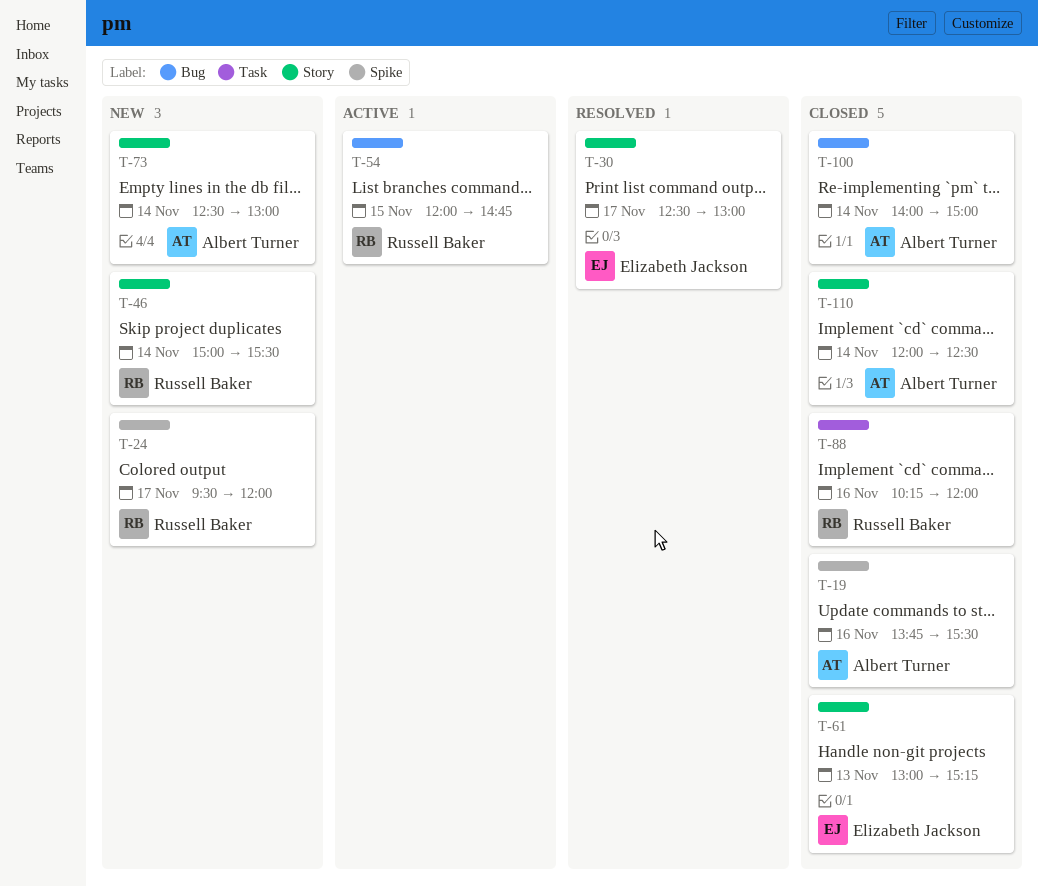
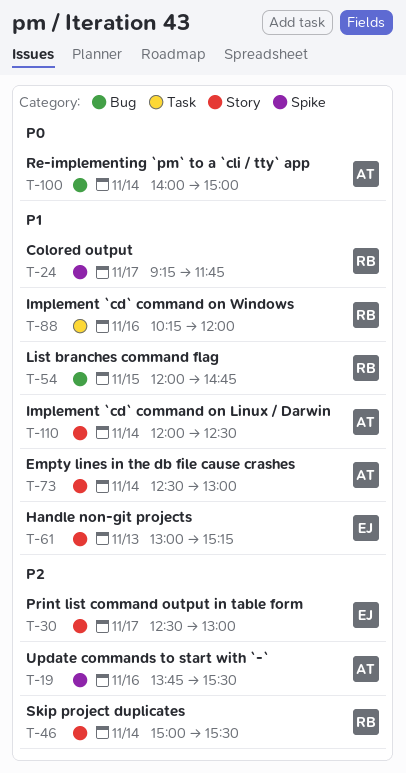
T-24, begins: 09:30 -> 09:15
T-24, ends: 12:00 -> 11:45

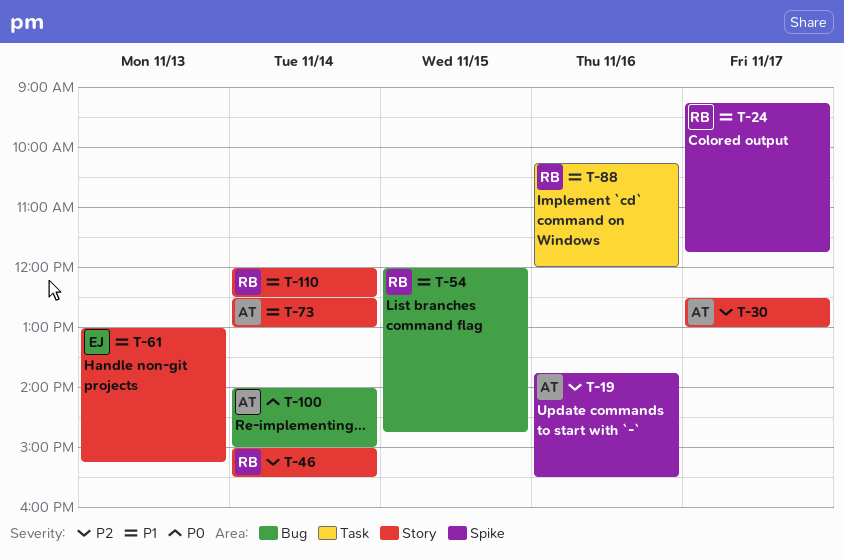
T-30, owner: EJ -> AT
T-110, owner: AT -> RB

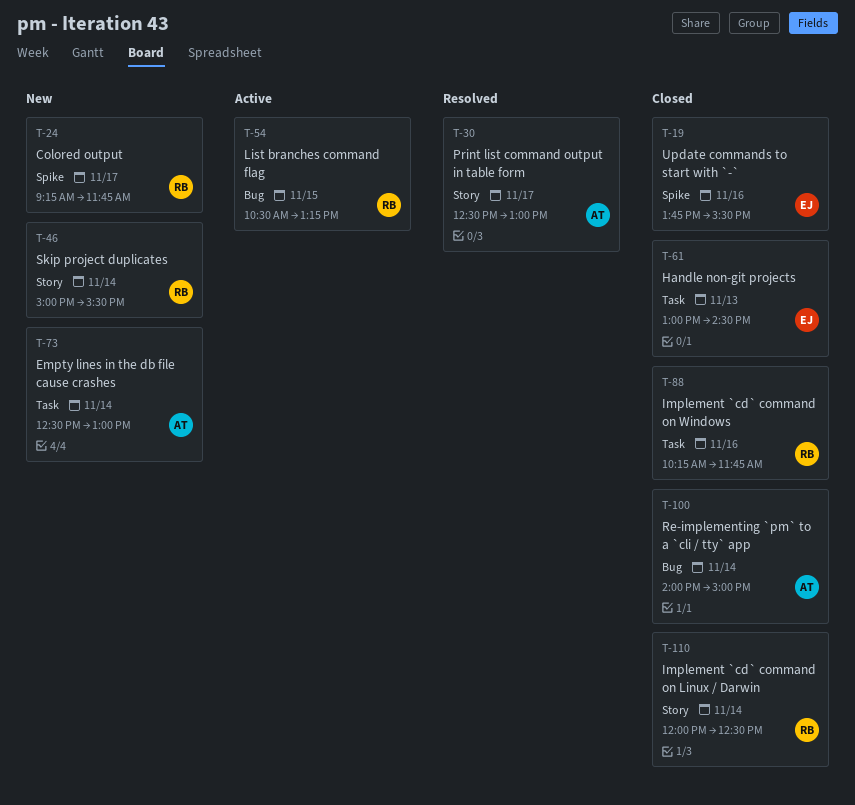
T-19, owner: AT -> EJ
T-54, begins: 12:00 -> 10:30
T-54, ends: 14:45 -> 13:15
T-61, label: Story -> Task
T-61, ends: 15:15 -> 14:30
T-73, label: Story -> Task
T-88, ends: 12:00 -> 11:45

